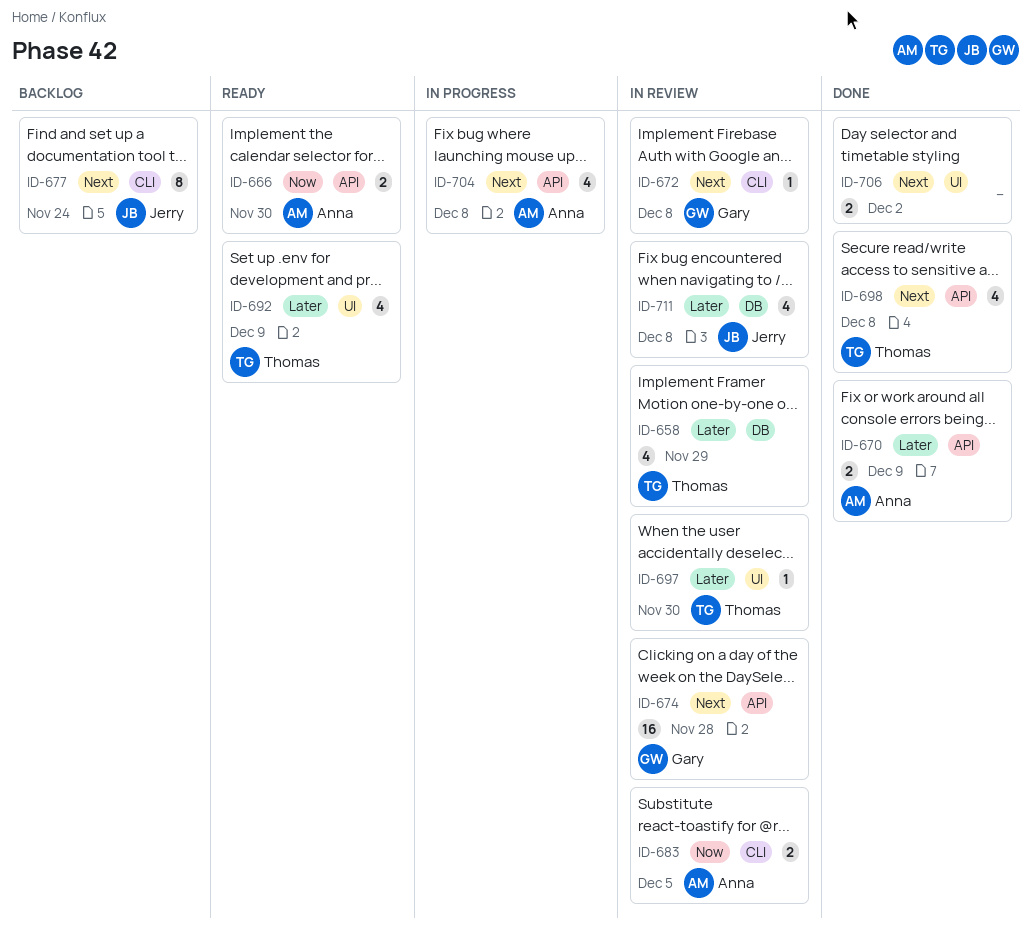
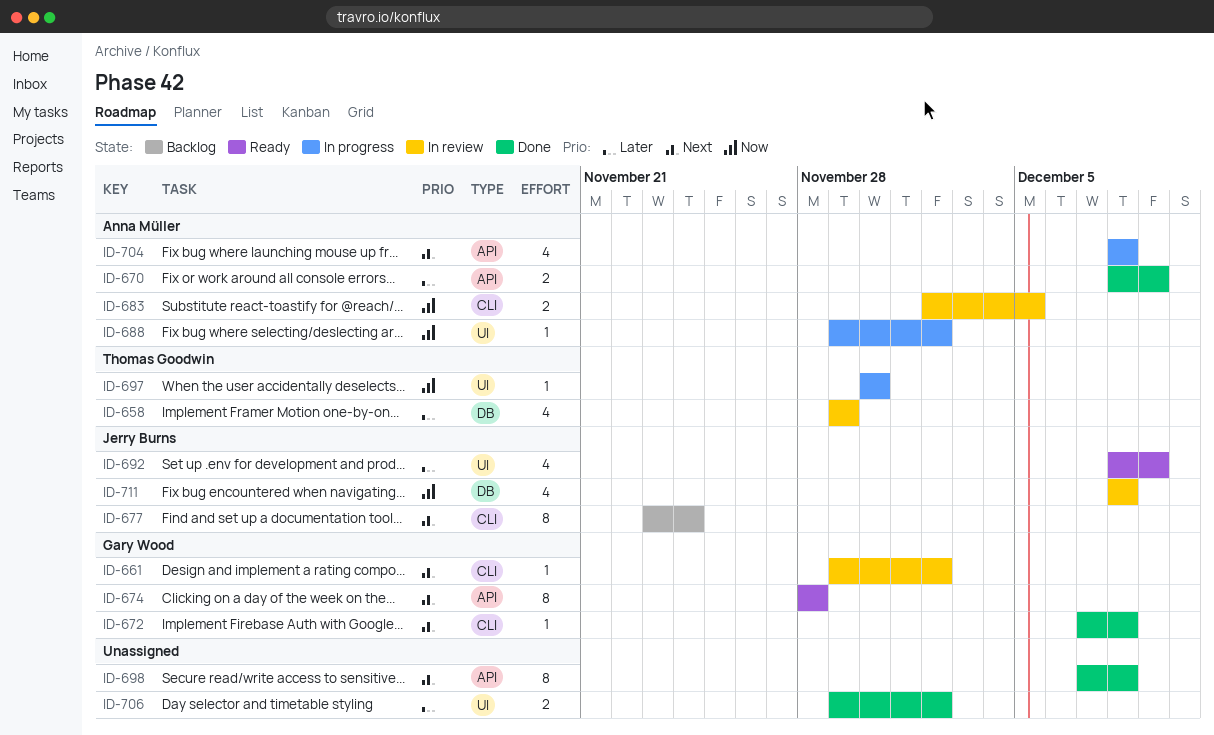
ID-661: none -> present
ID-666: present -> none
ID-672, status: In review -> Done
ID-674, status: In review -> Ready
ID-674, estimate: 16 -> 8
ID-688: none -> present
ID-692, owner: Thomas Goodwin -> Jerry Burns
ID-697, status: In review -> In progress
ID-697, priority: Later -> Now
ID-698, owner: Thomas Goodwin -> none
ID-698, estimate: 4 -> 8
ID-706, priority: Next -> Later
ID-711, priority: Later -> Now

